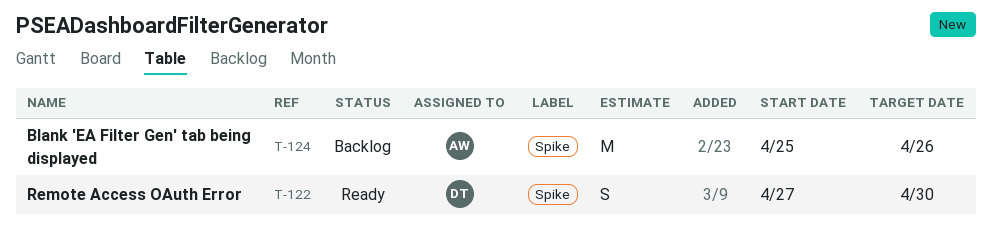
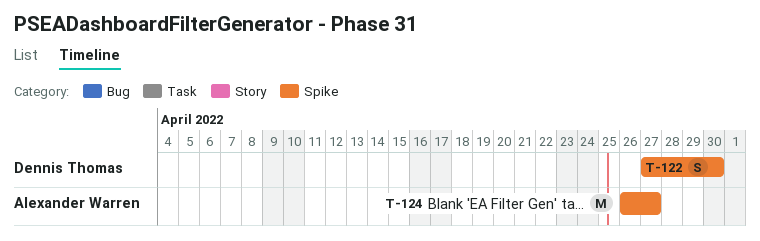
T-124, start: Apr 25 -> Apr 26
T-124, due: Apr 26 -> Apr 27

